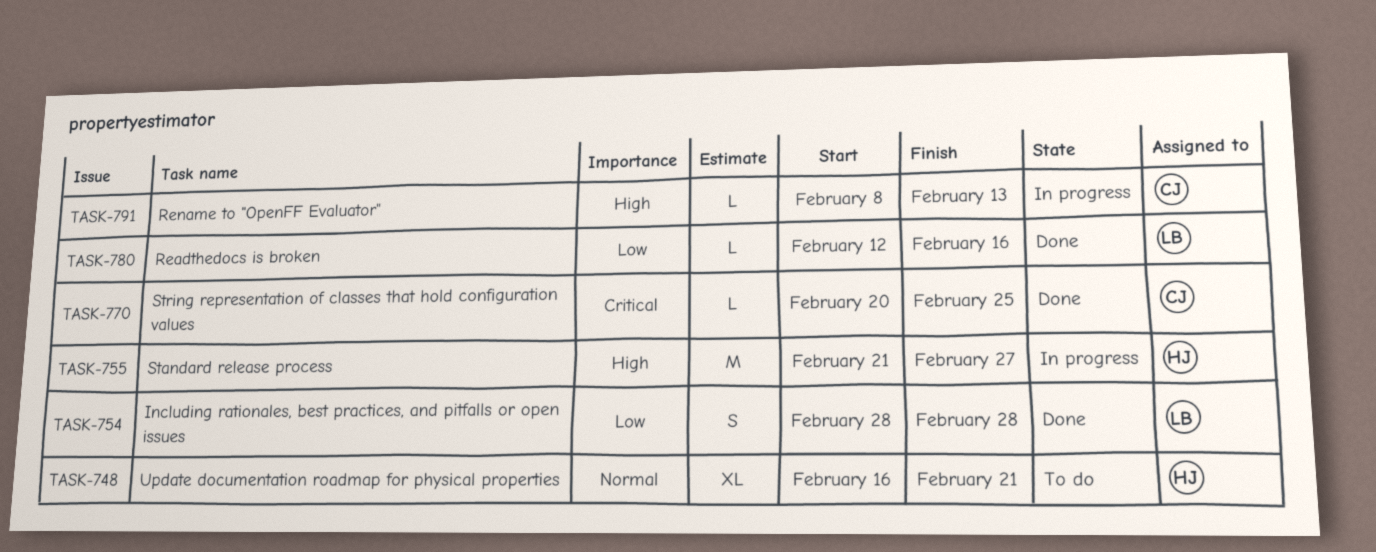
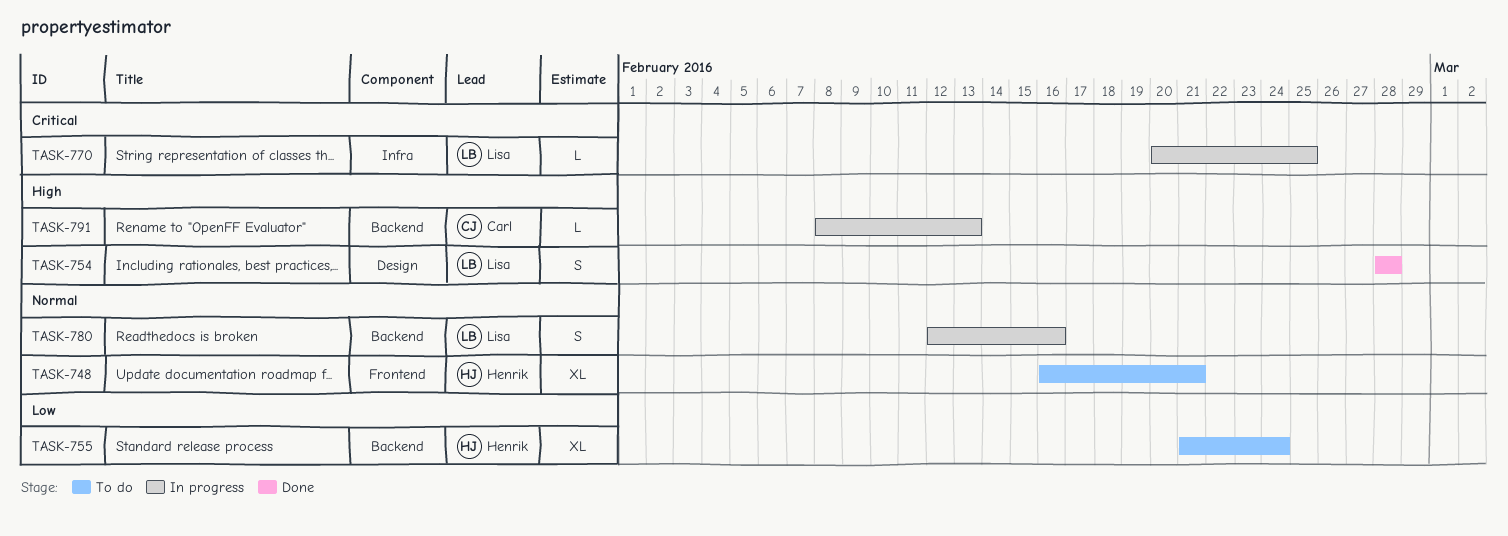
TASK-754, priority: Low -> High
TASK-755, status: In progress -> To do
TASK-755, priority: High -> Low
TASK-755, estimate: M -> XL
TASK-755, due: Feb 27 -> Feb 24
TASK-770, status: Done -> In progress
TASK-770, owner: Carl -> Lisa
TASK-780, status: Done -> In progress
TASK-780, priority: Low -> Normal
TASK-780, estimate: L -> S

